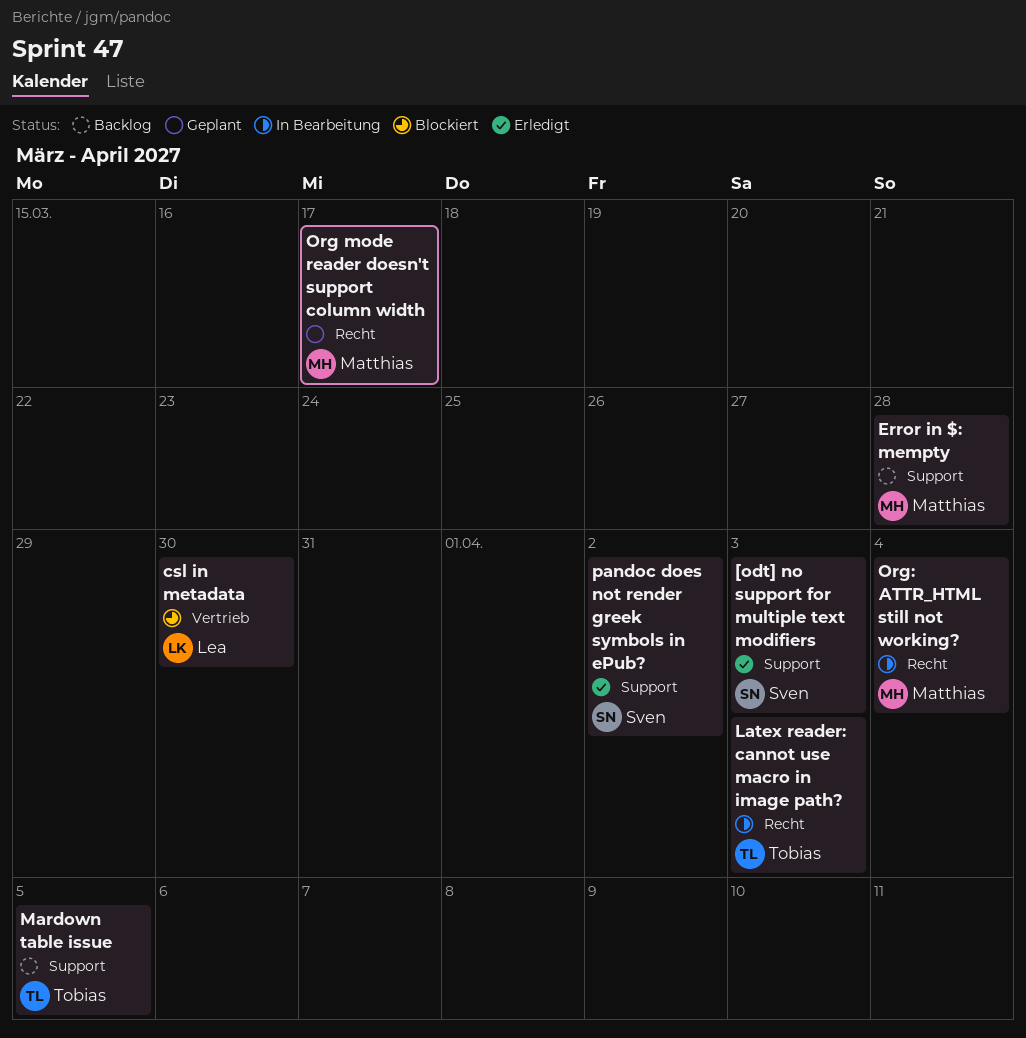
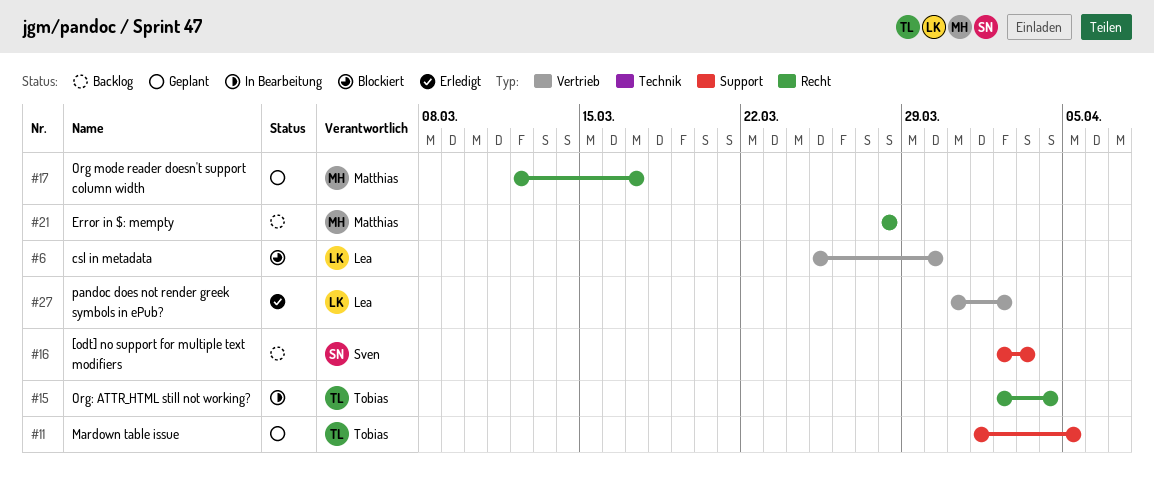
[odt] no support for multiple text modifiers, status: Erledigt -> Backlog
Error in $: mempty, label: Support -> Recht
Latex reader: cannot use macro in image path?: present -> none
Mardown table issue, status: Backlog -> Geplant
Org: ATTR_HTML still not working?, owner: Matthias -> Tobias
pandoc does not render greek symbols in ePub?, owner: Sven -> Lea
pandoc does not render greek symbols in ePub?, label: Support -> Vertrieb

